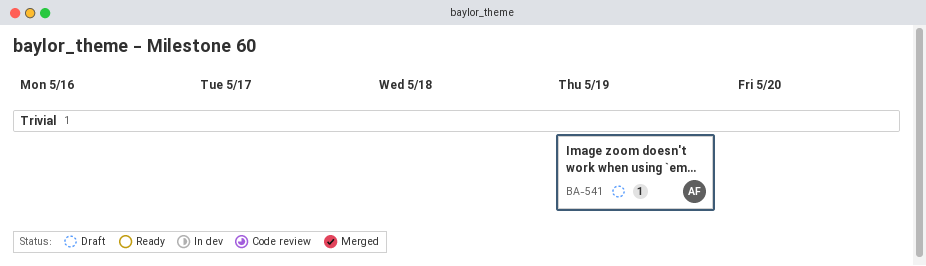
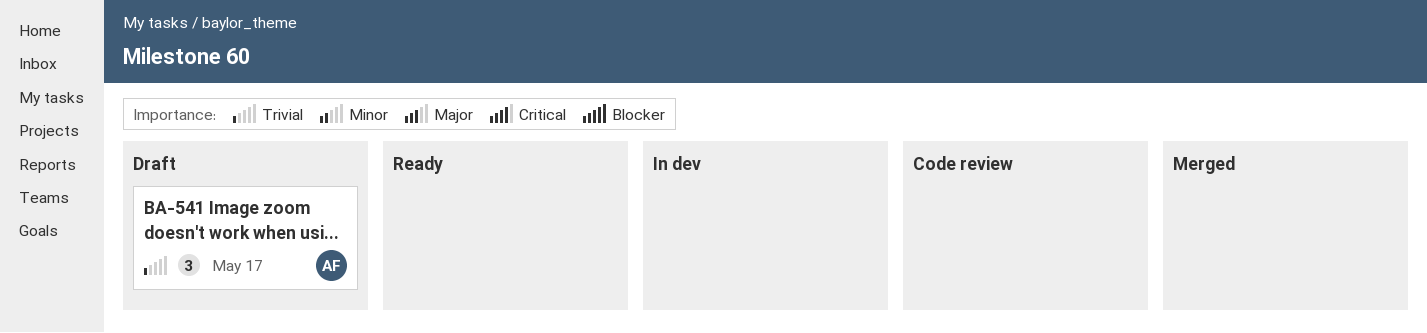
BA-541, estimate: 1 -> 3
BA-541, due: May 19 -> May 17

